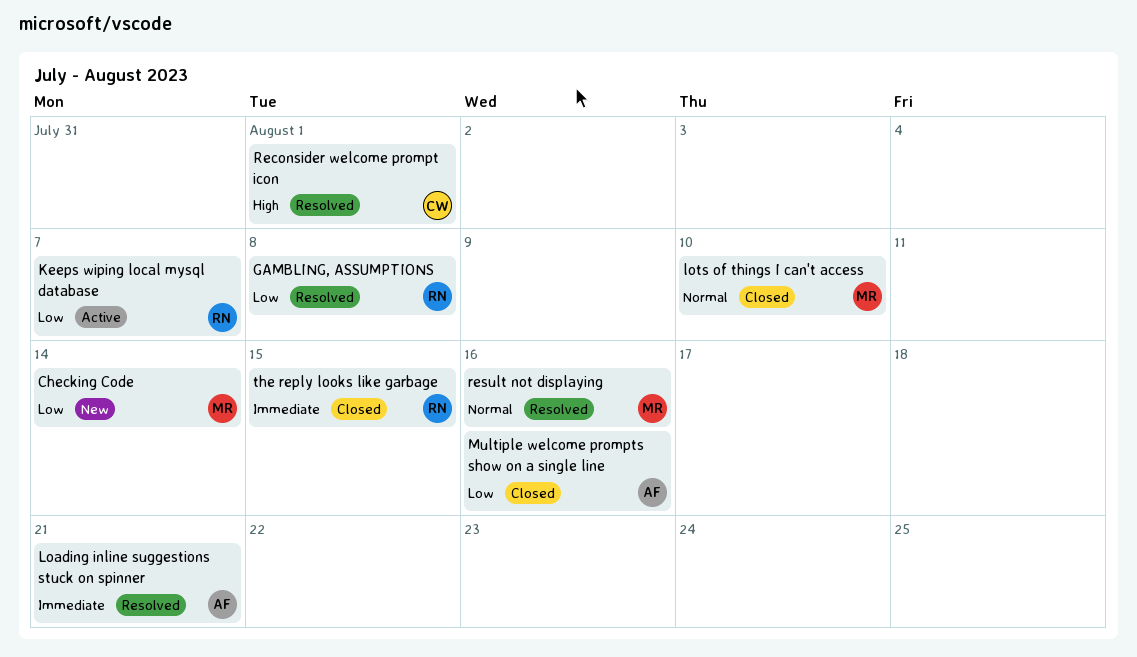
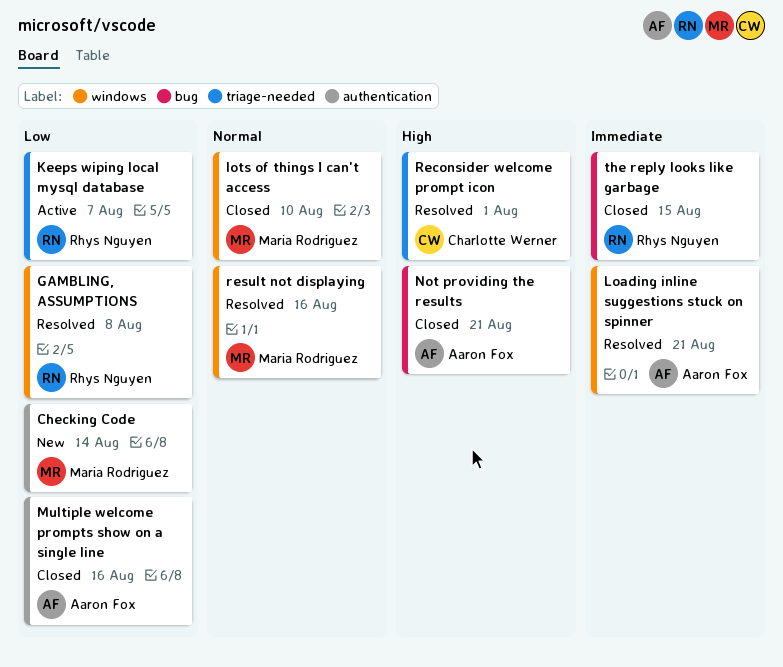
Not providing the results: none -> present

